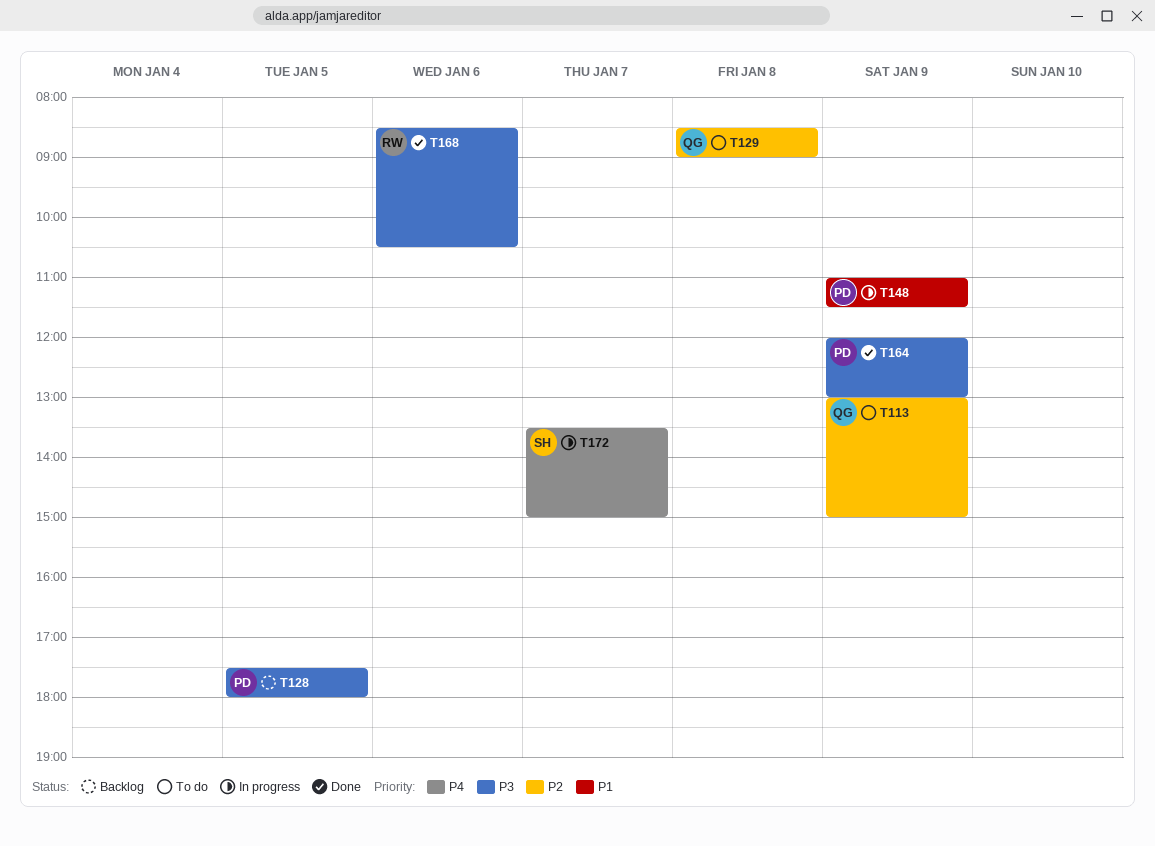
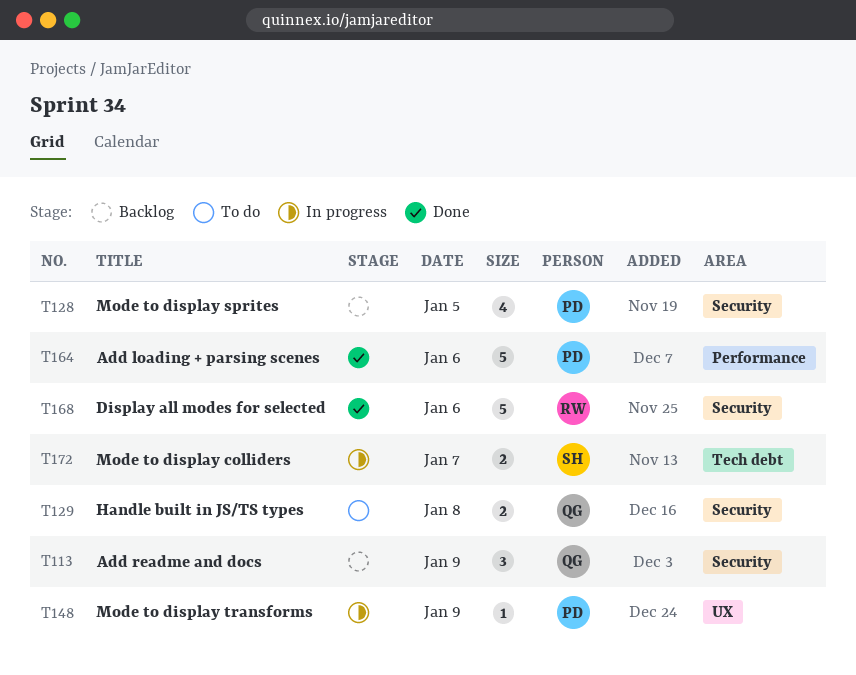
T113, status: To do -> Backlog
T164, day: Jan 9 -> Jan 6

